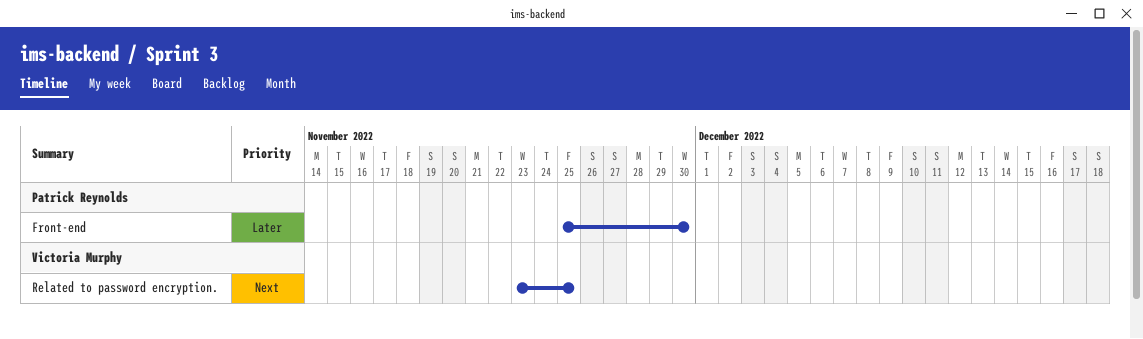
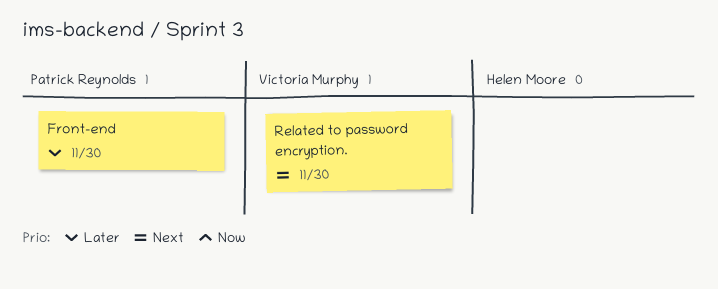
Related to password encryption., due: Nov 25 -> Nov 30

